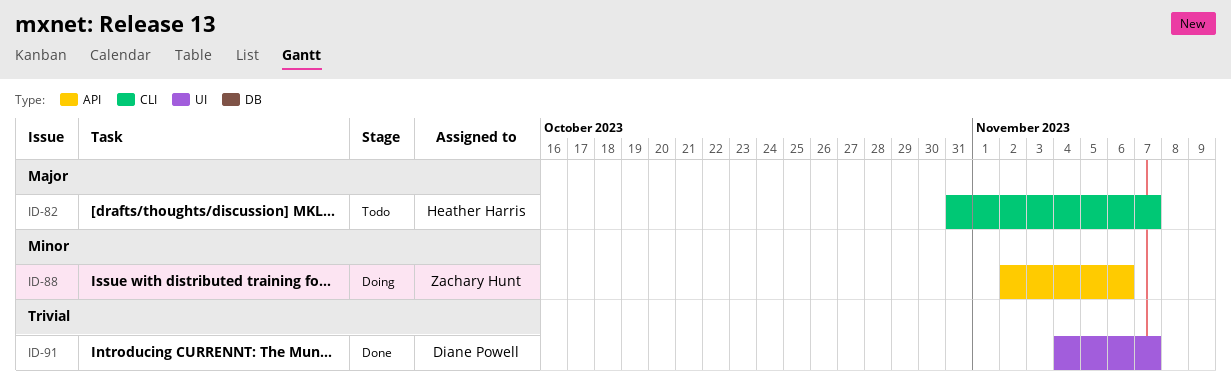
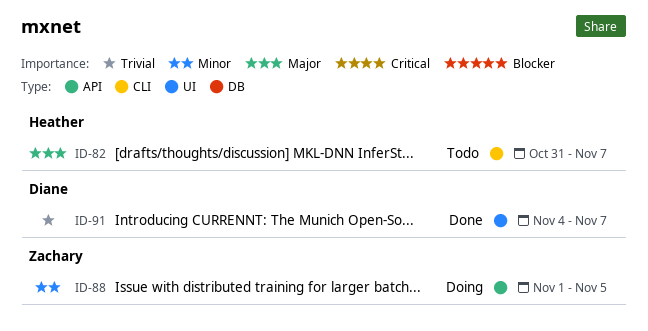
ID-88, start: Nov 2 -> Nov 1
ID-88, due: Nov 6 -> Nov 5

